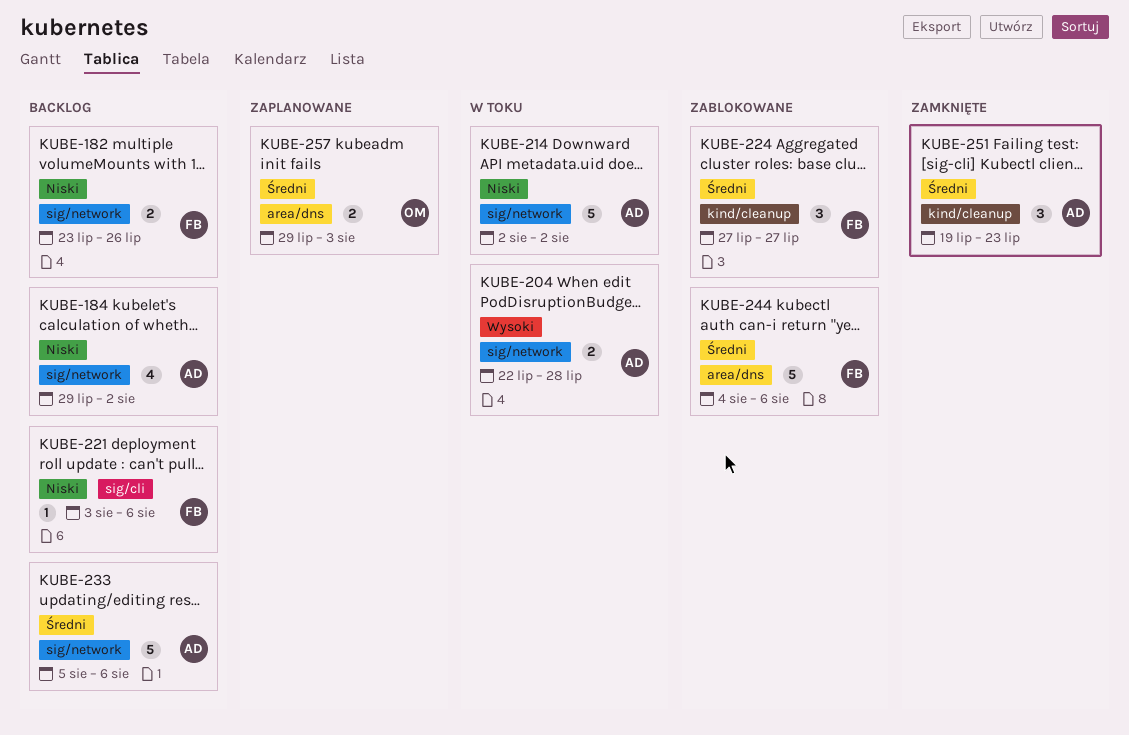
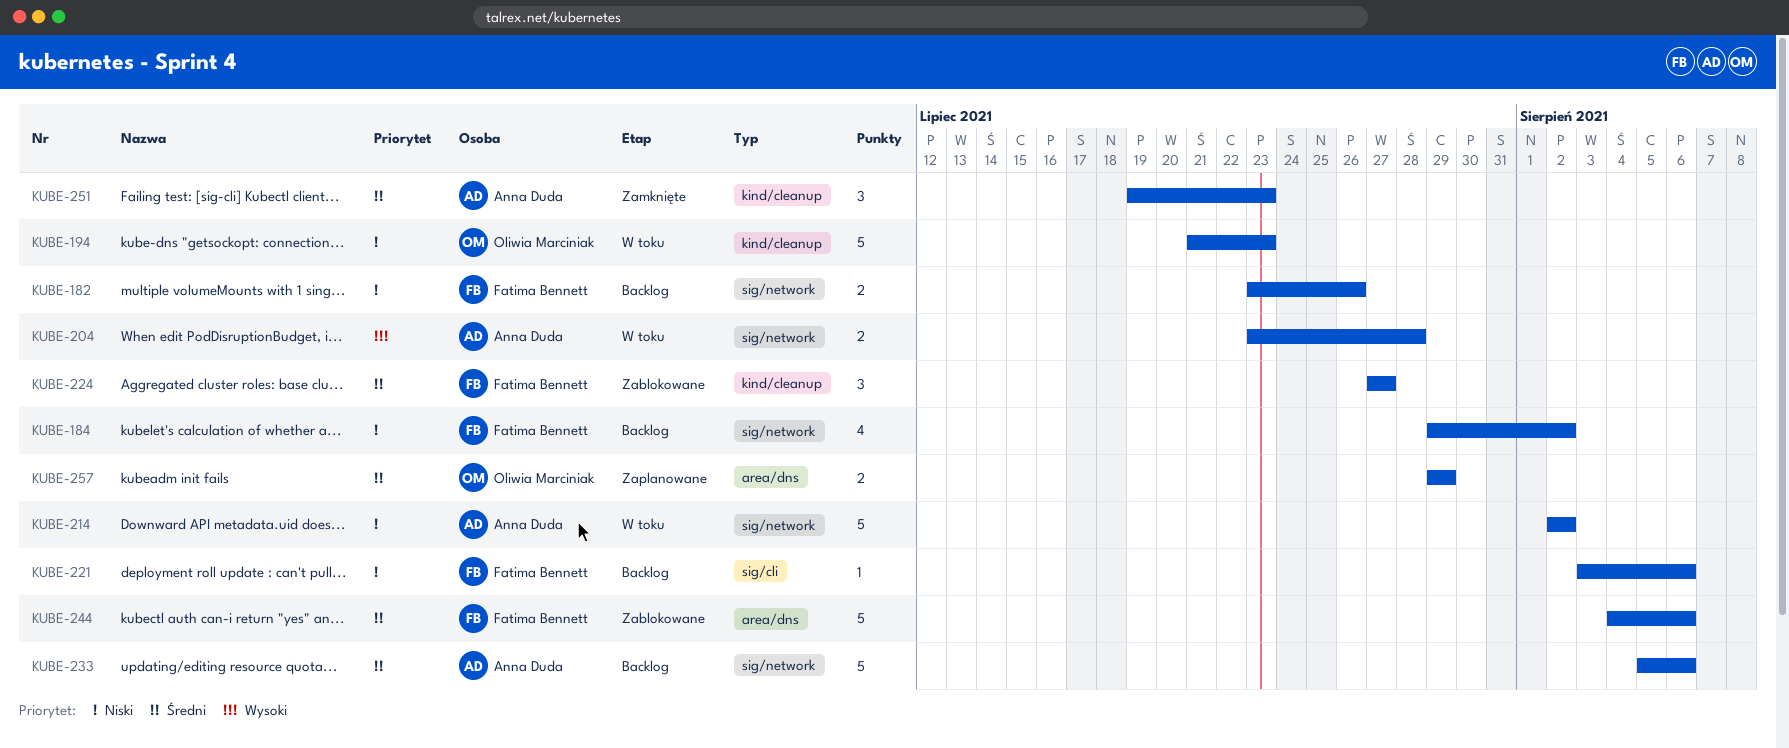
KUBE-184, owner: Anna Duda -> Fatima Bennett
KUBE-194: none -> present
KUBE-204, start: Jul 22 -> Jul 23
KUBE-257, due: Aug 3 -> Jul 29

